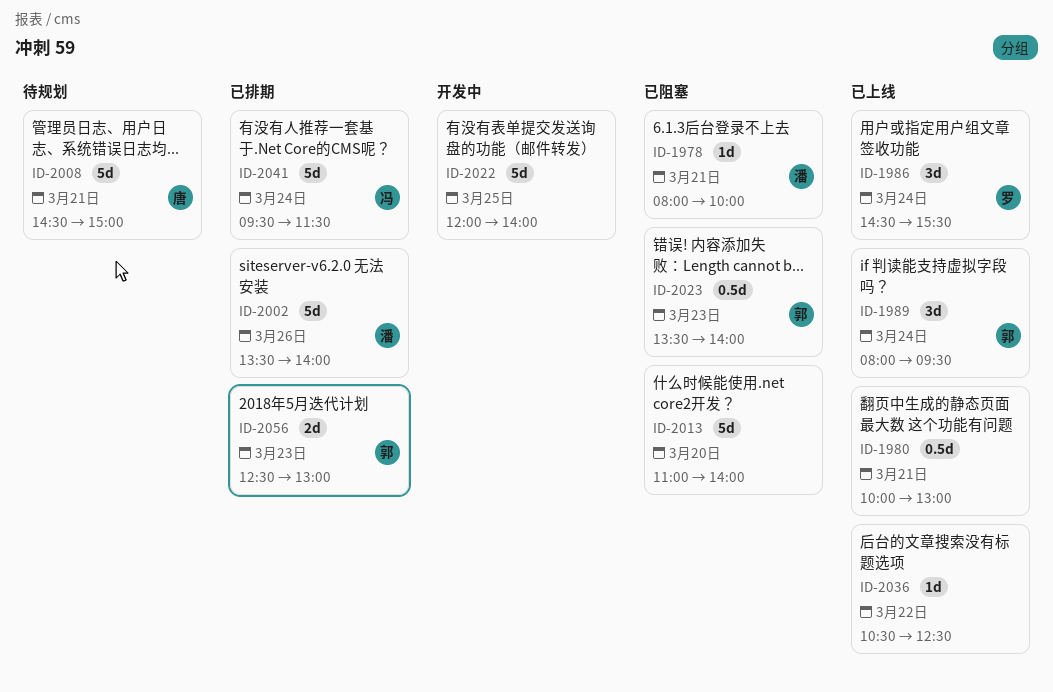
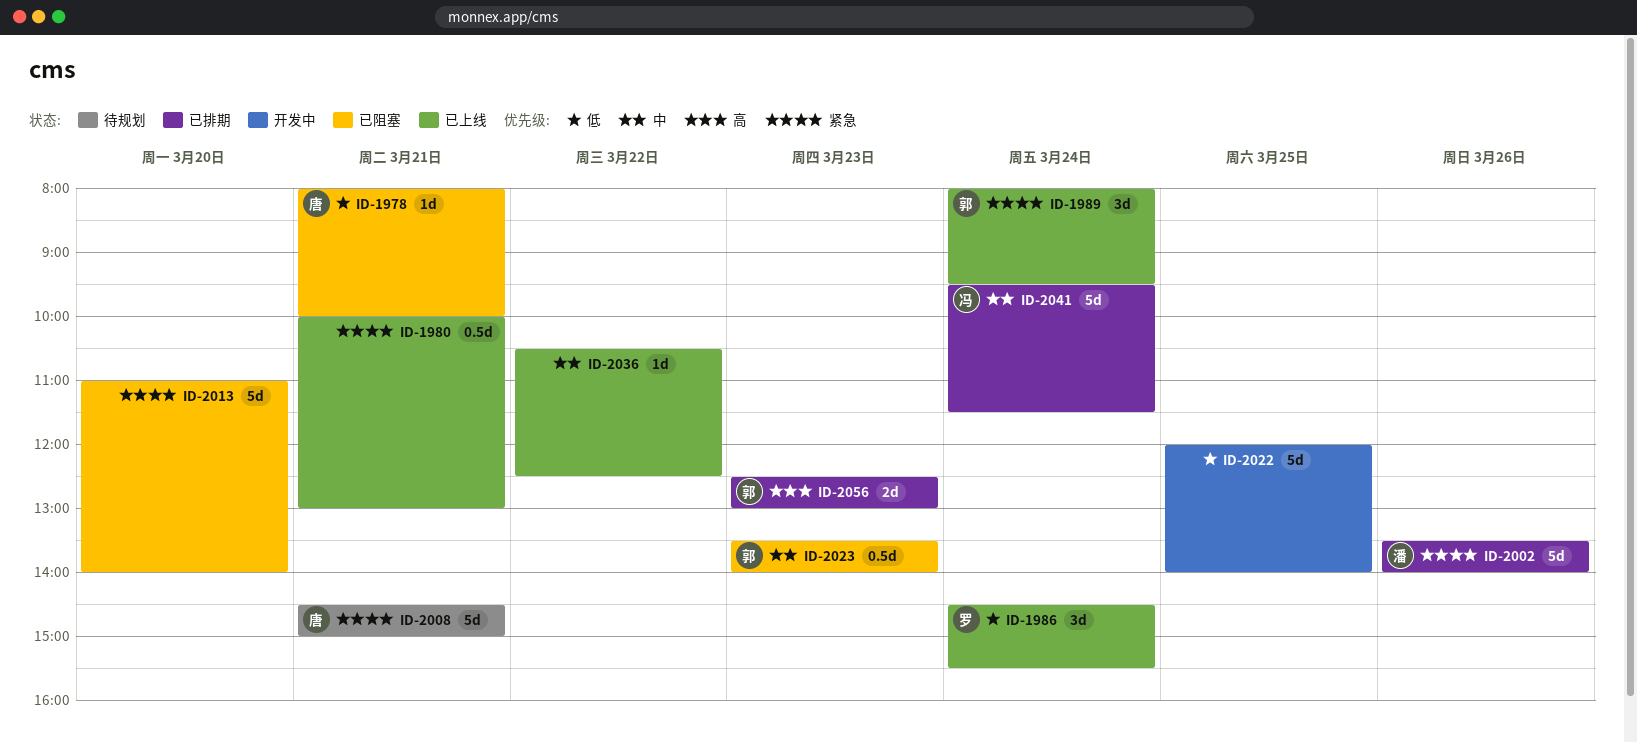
ID-1978, owner: 潘 -> 唐

